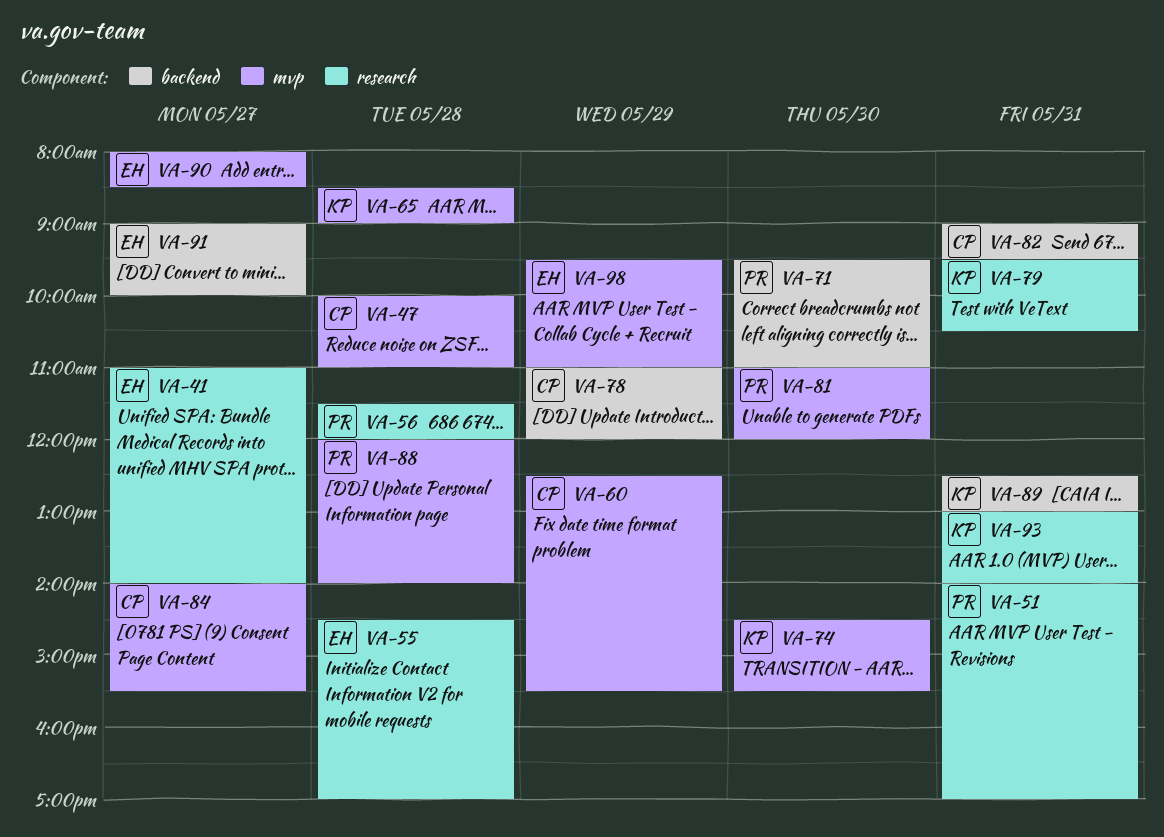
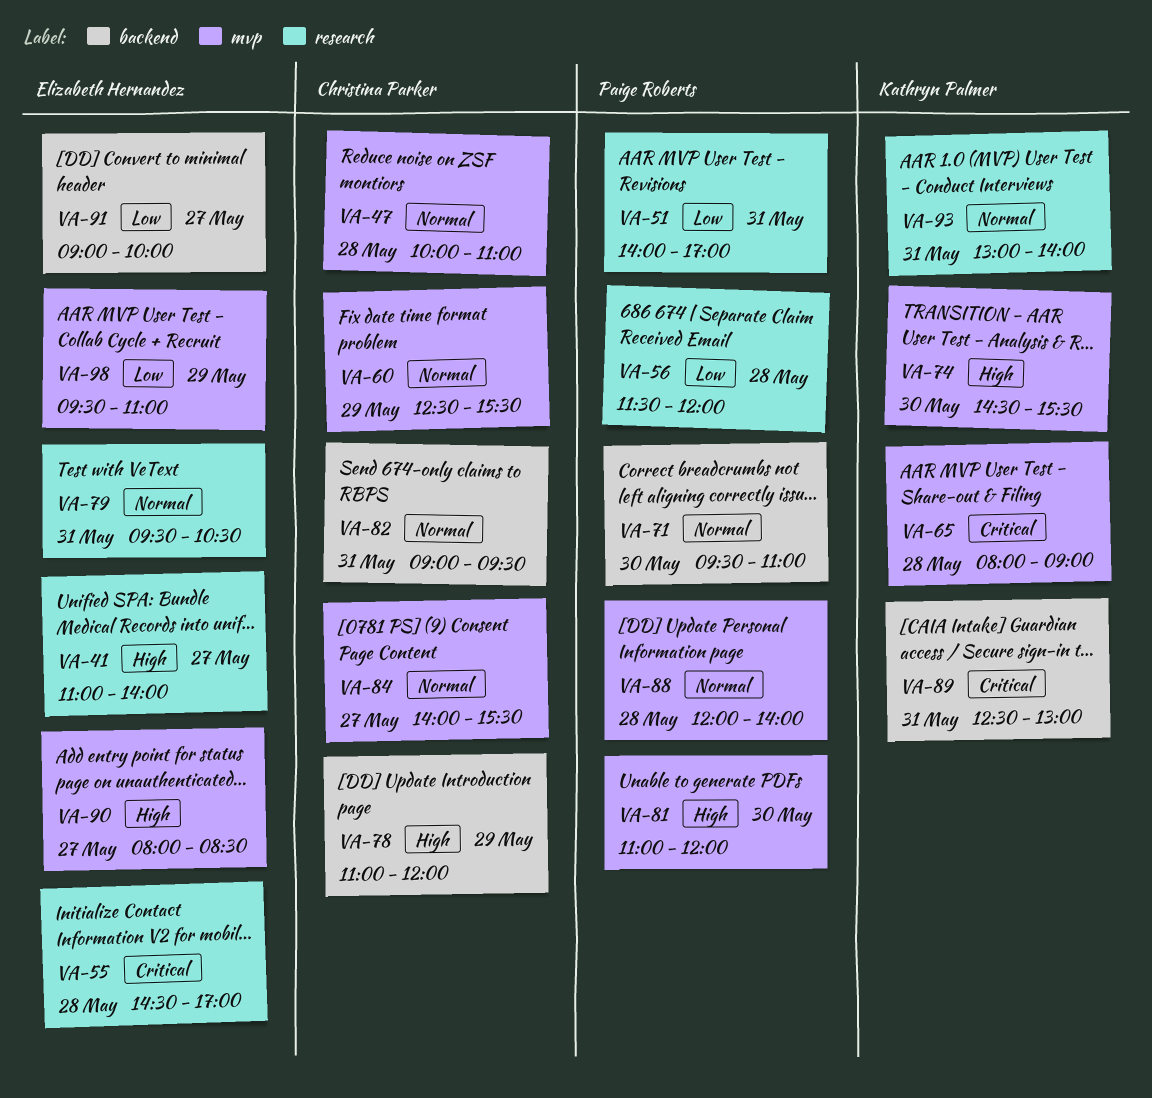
VA-65, begins: 08:30 -> 08:00
VA-79, owner: Kathryn Palmer -> Elizabeth Hernandez

